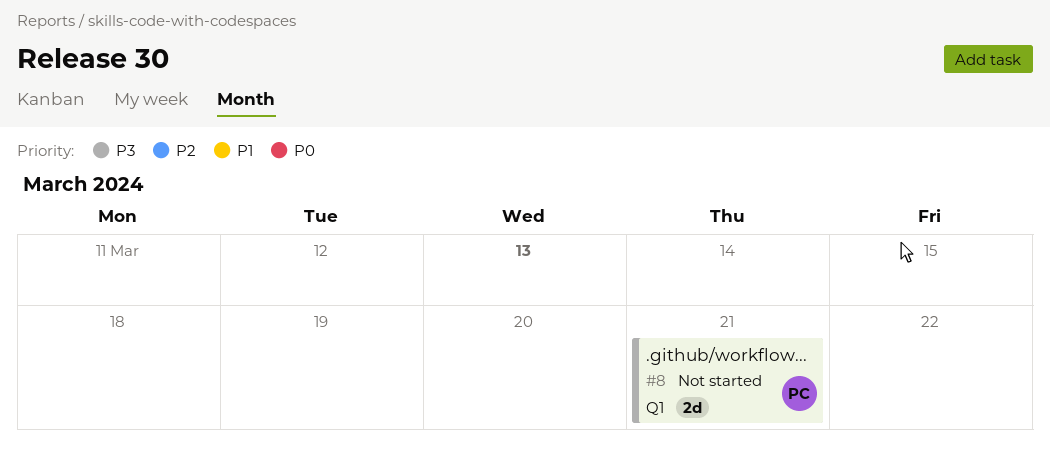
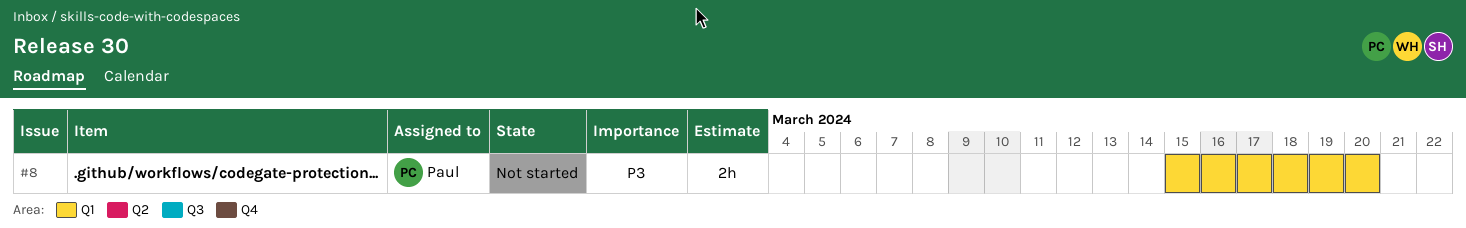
#8, estimate: 2d -> 2h
#8, due: Mar 21 -> Mar 20

